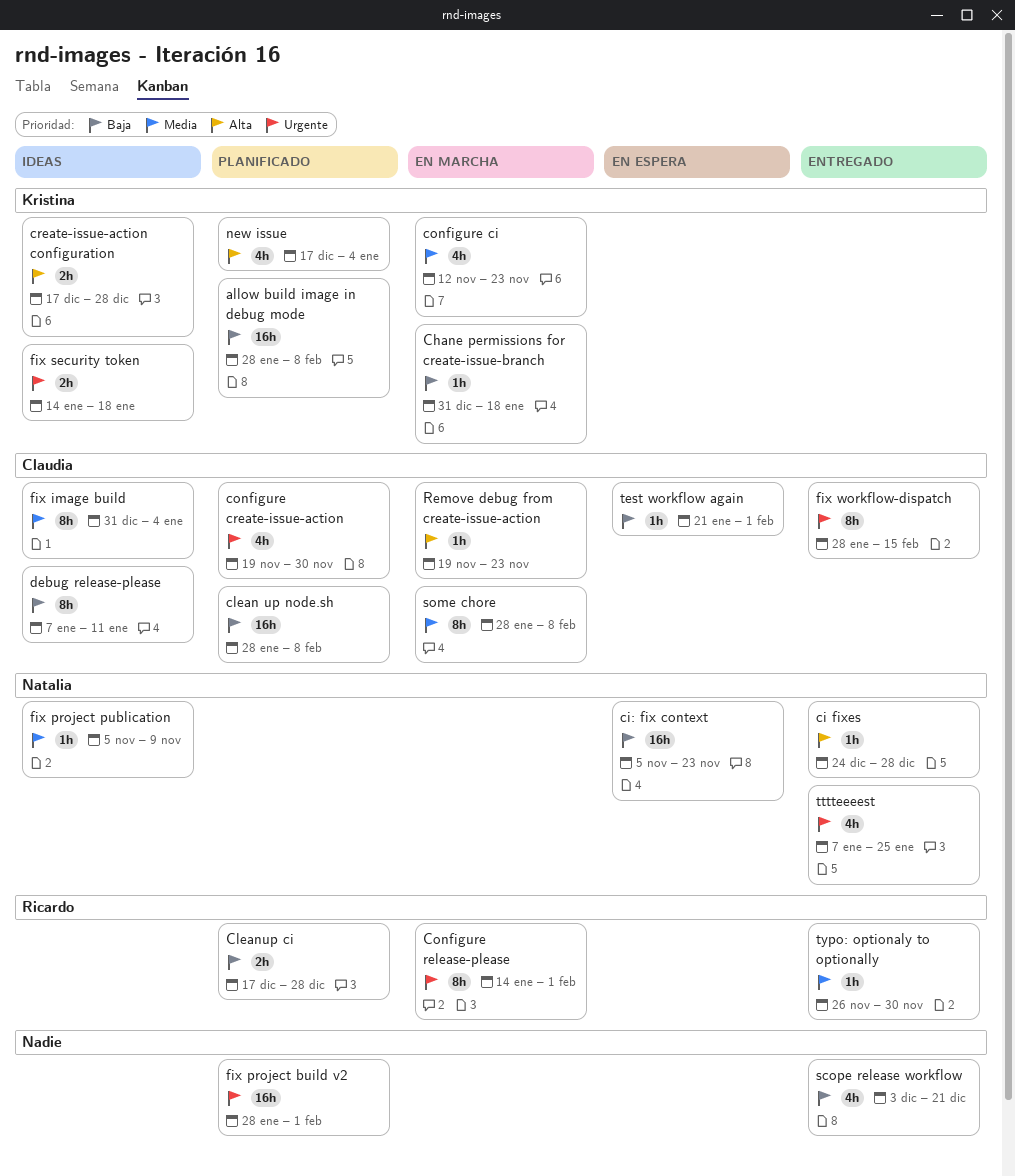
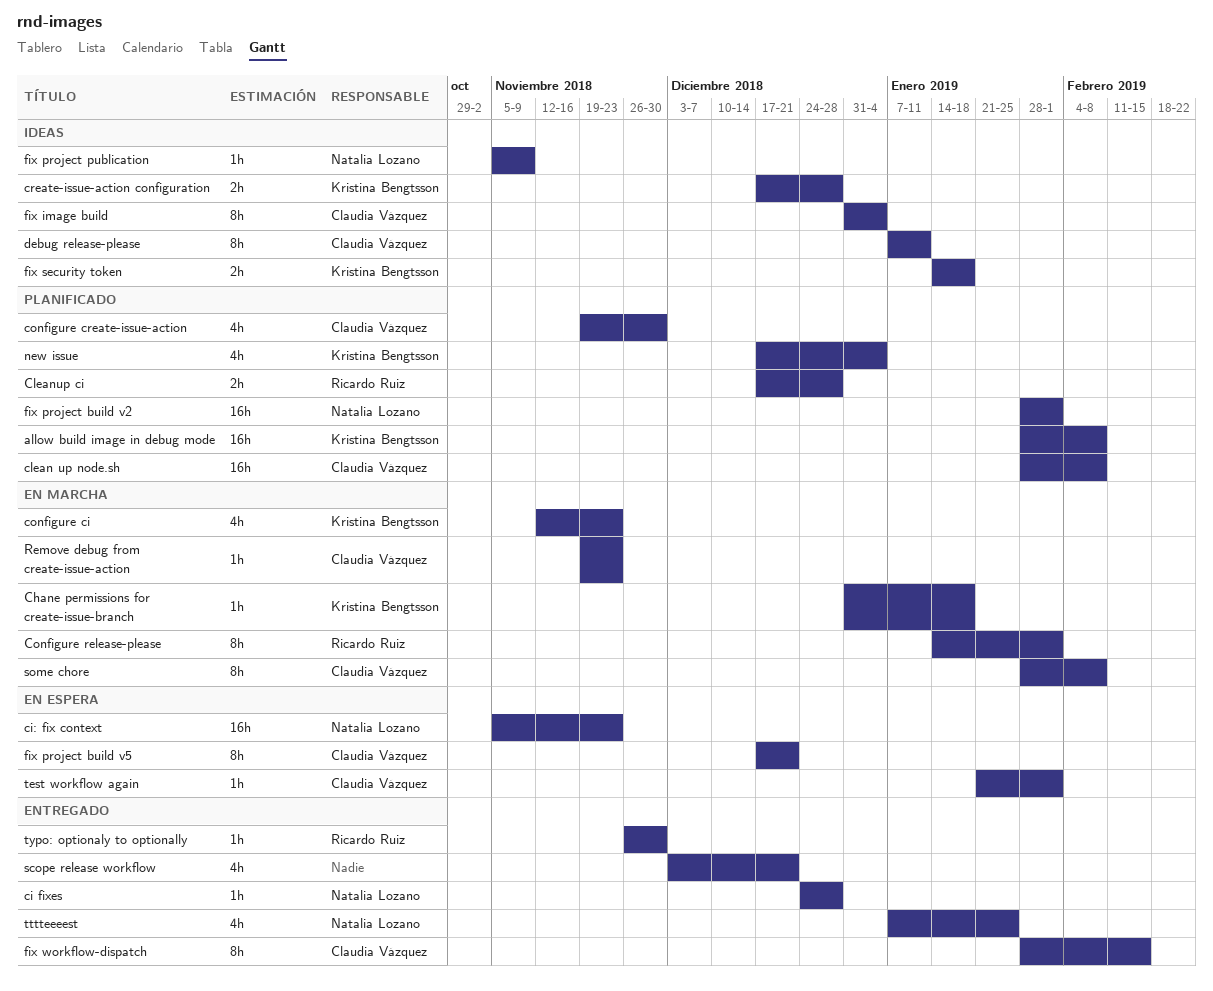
fix project build v2, owner: none -> Natalia Lozano
fix project build v5: none -> present

